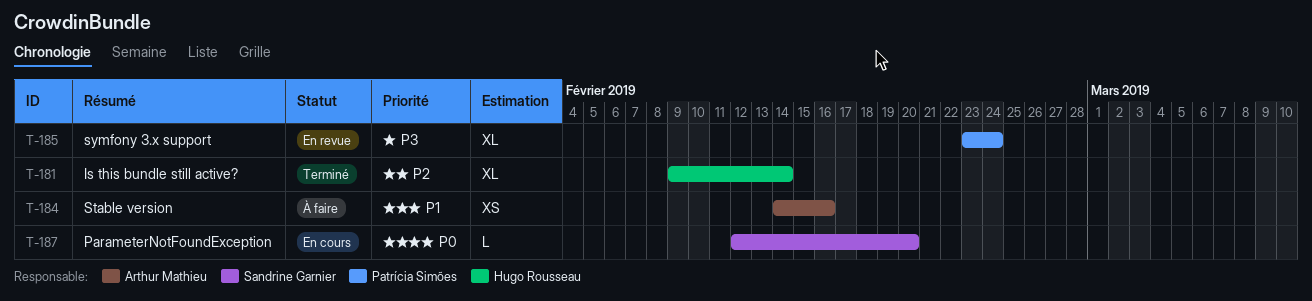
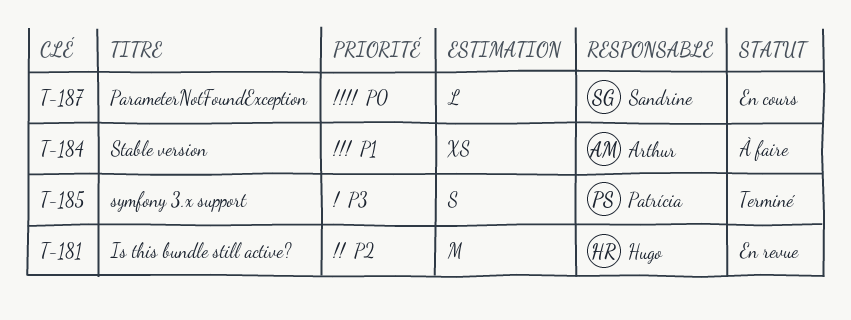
T-181, status: Terminé -> En revue
T-181, estimate: XL -> M
T-185, status: En revue -> Terminé
T-185, estimate: XL -> S

